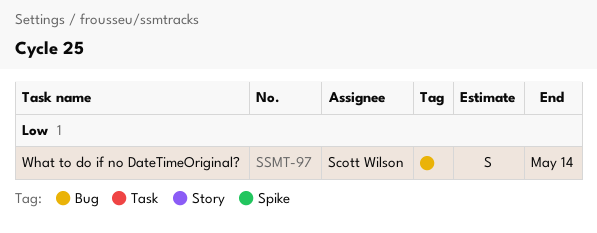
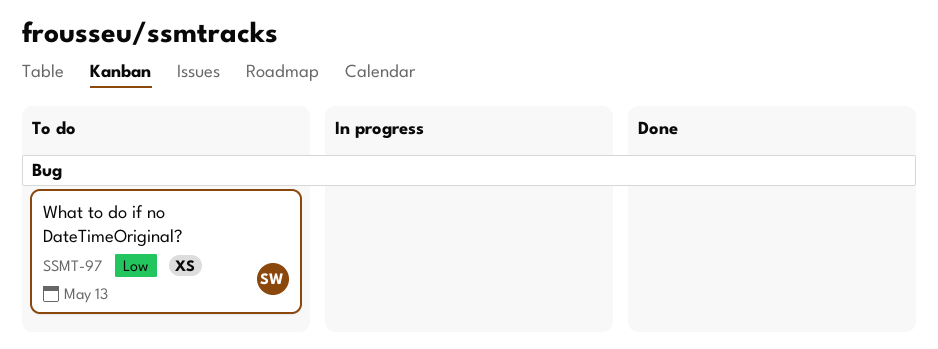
SSMT-97, estimate: S -> XS
SSMT-97, due: May 14 -> May 13

